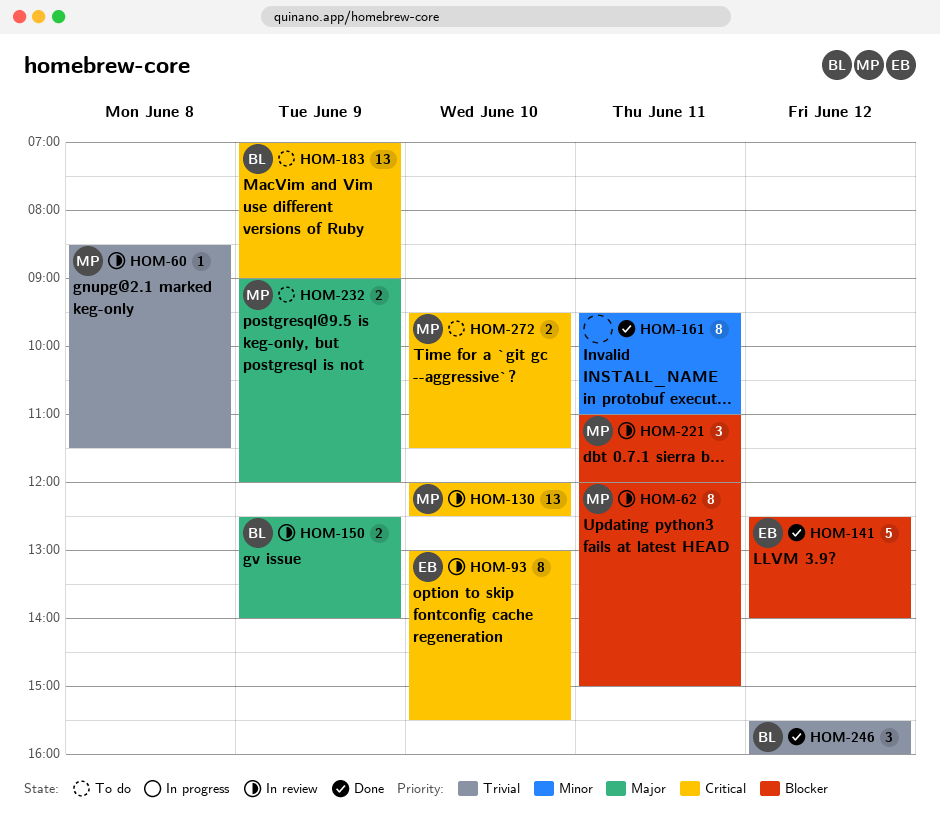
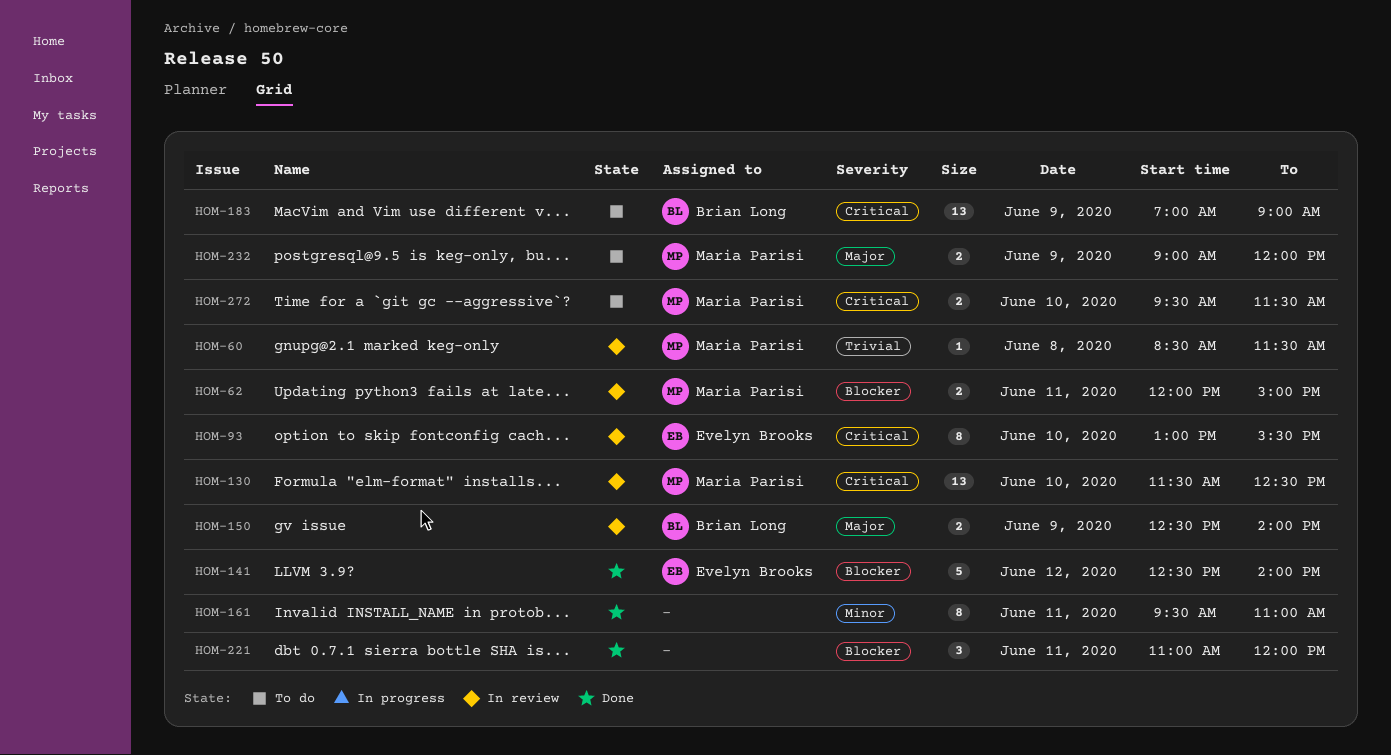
HOM-62, estimate: 8 -> 2
HOM-130, begins: 12:00 -> 11:30
HOM-221, status: In review -> Done
HOM-221, owner: Maria Parisi -> none
HOM-246: present -> none

